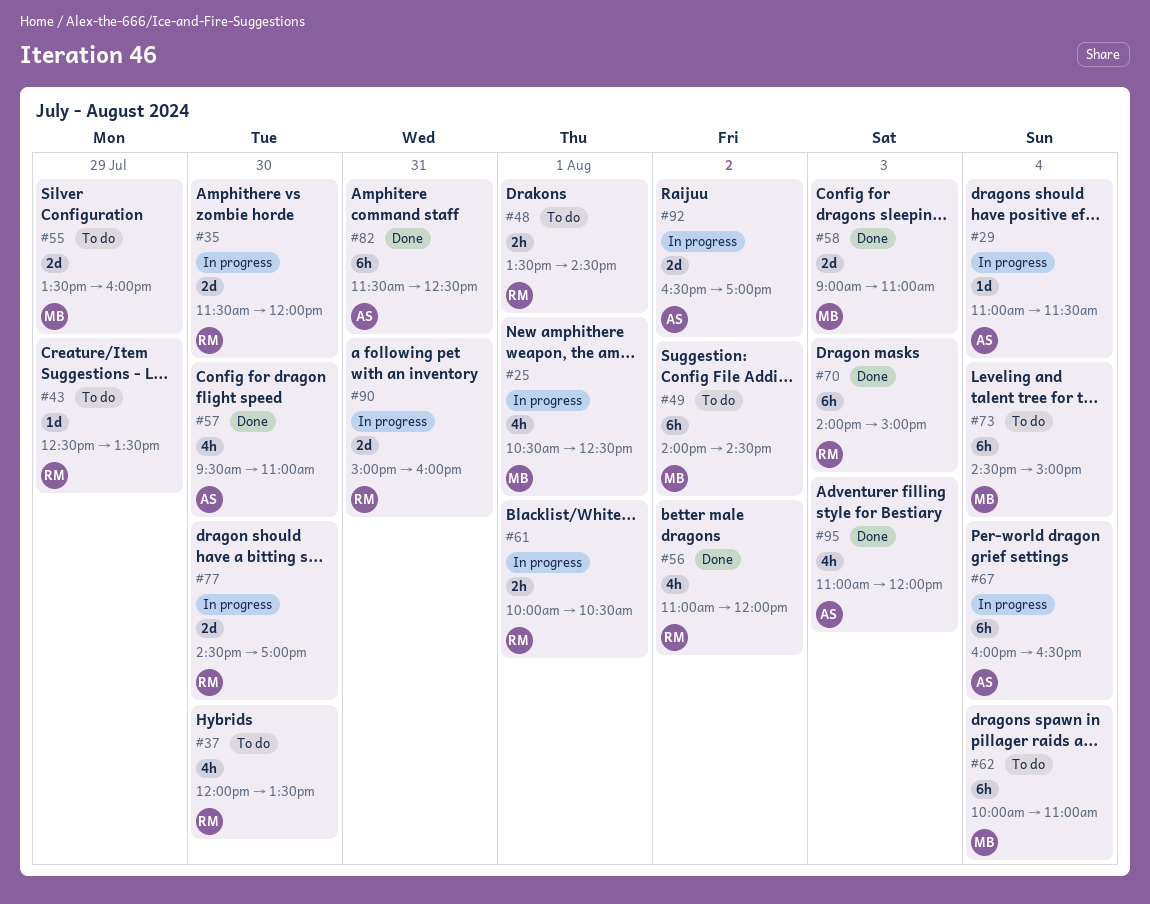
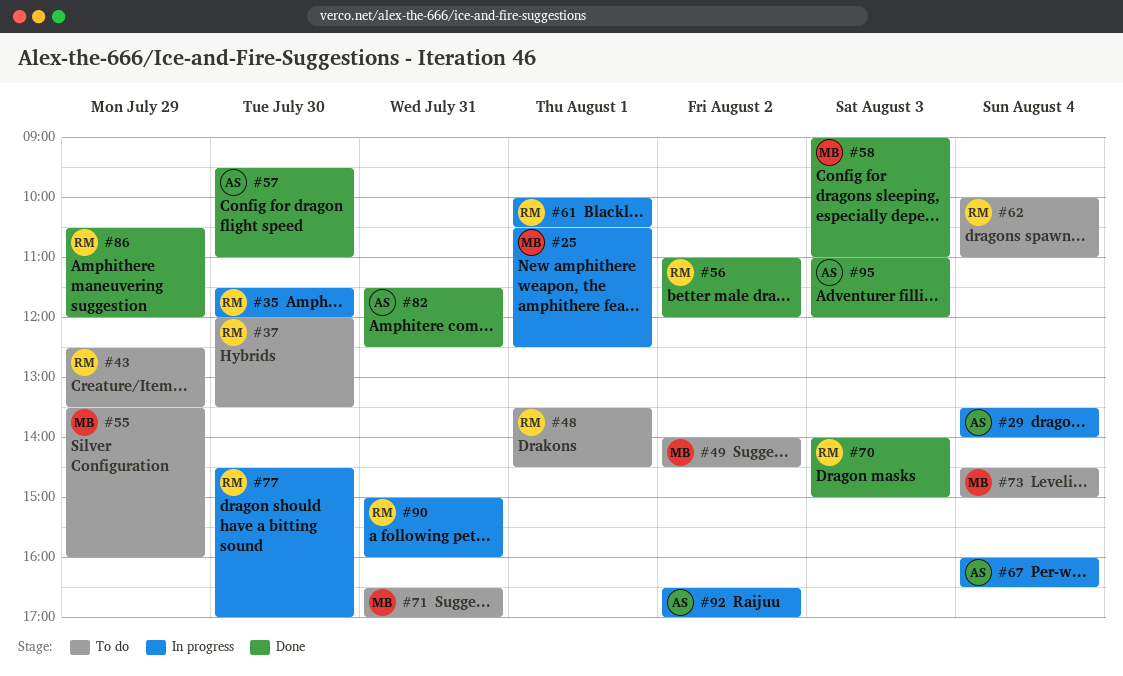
#29, begins: 11:00 -> 13:30
#29, ends: 11:30 -> 14:00
#62, owner: MB -> RM
#71: none -> present
#86: none -> present

